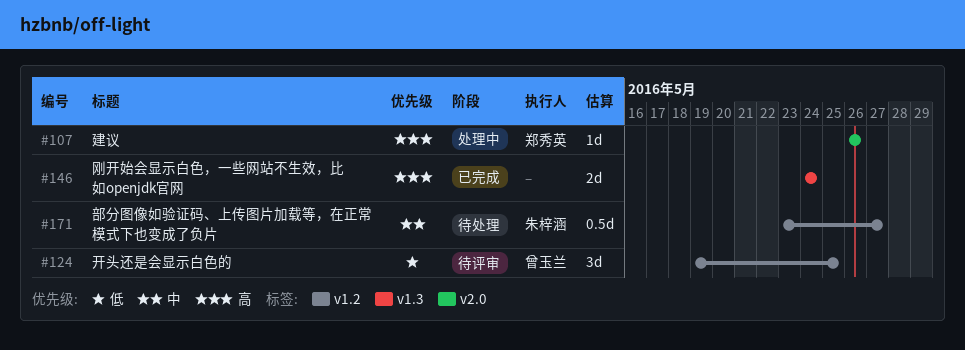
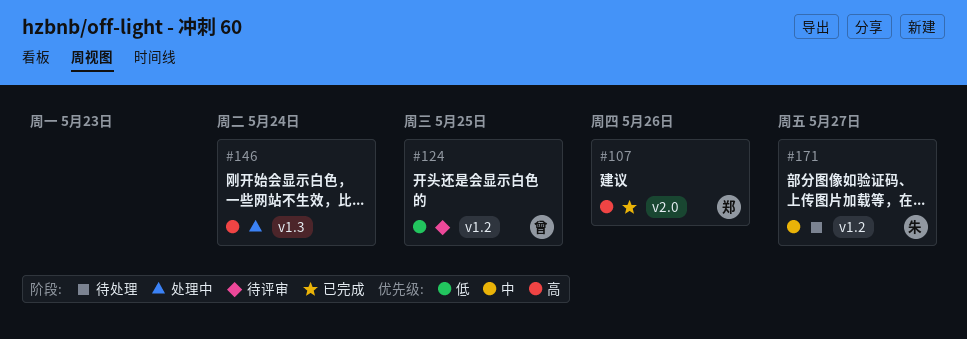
#107, status: 处理中 -> 已完成
#146, status: 已完成 -> 处理中

